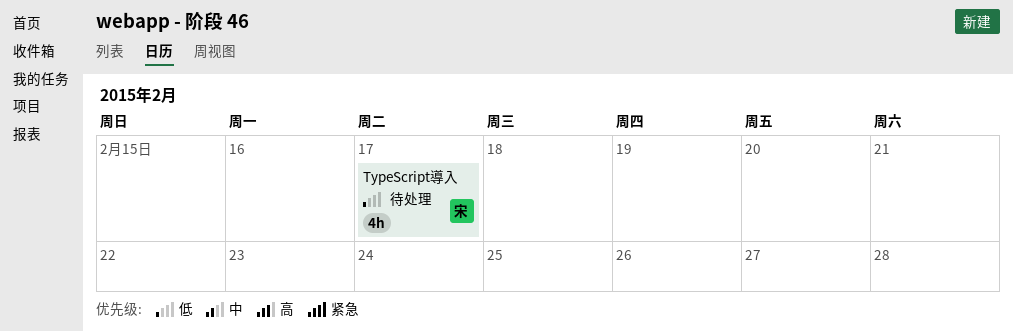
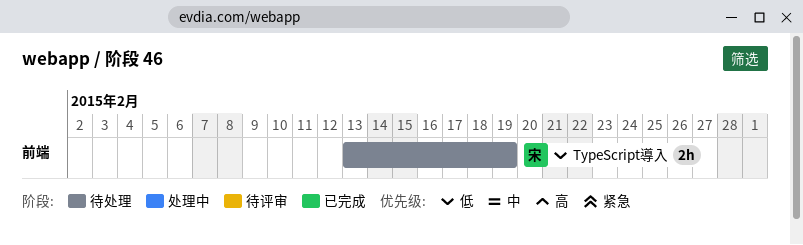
TypeScript導入, estimate: 4h -> 2h
TypeScript導入, due: Feb 17 -> Feb 19

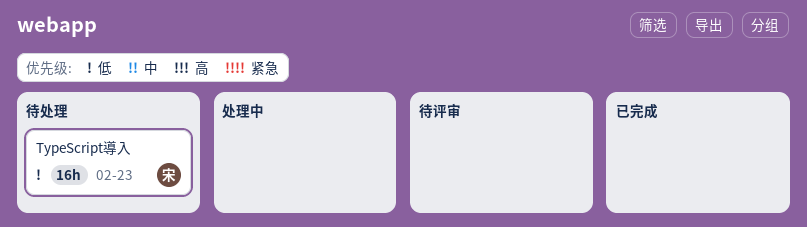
TypeScript導入, estimate: 2h -> 16h
TypeScript導入, due: Feb 19 -> Feb 23

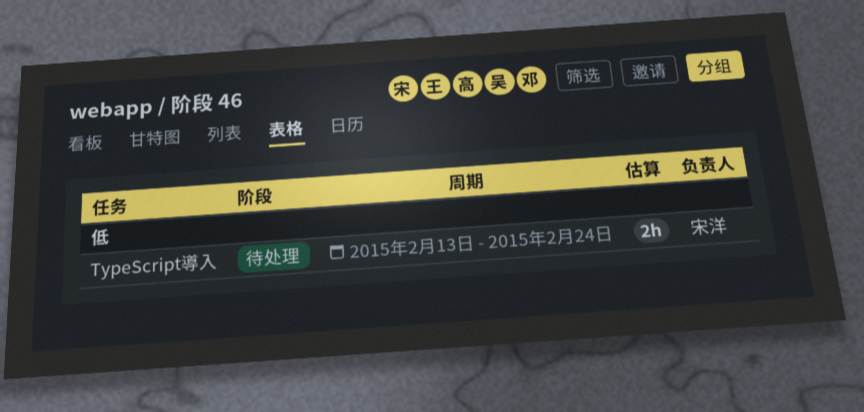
TypeScript導入, estimate: 16h -> 2h
TypeScript導入, due: Feb 23 -> Feb 24

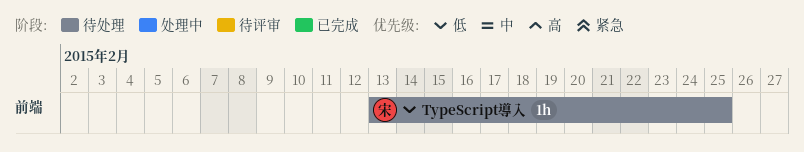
TypeScript導入, estimate: 2h -> 1h
TypeScript導入, due: Feb 24 -> Feb 25

